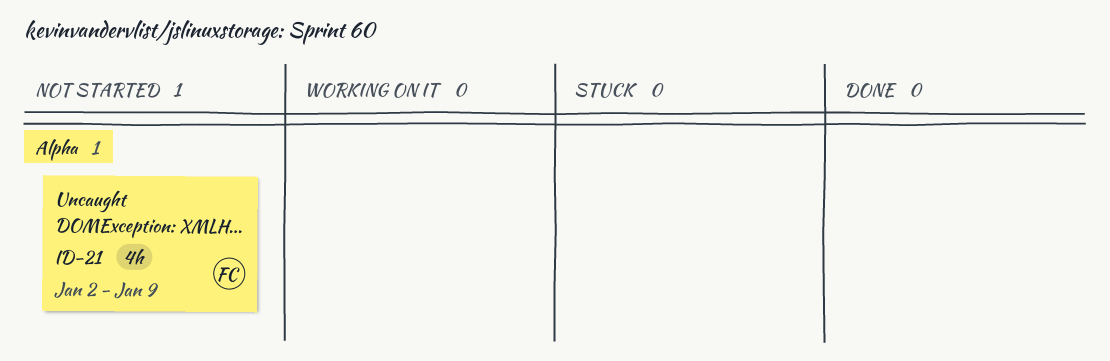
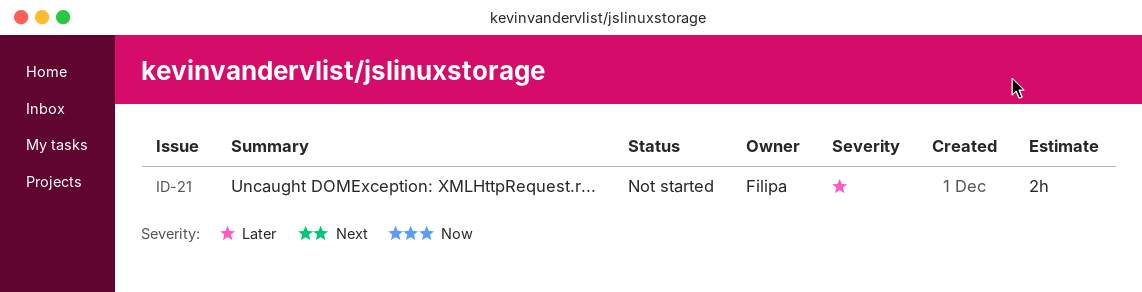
ID-21, estimate: 4h -> 2h

